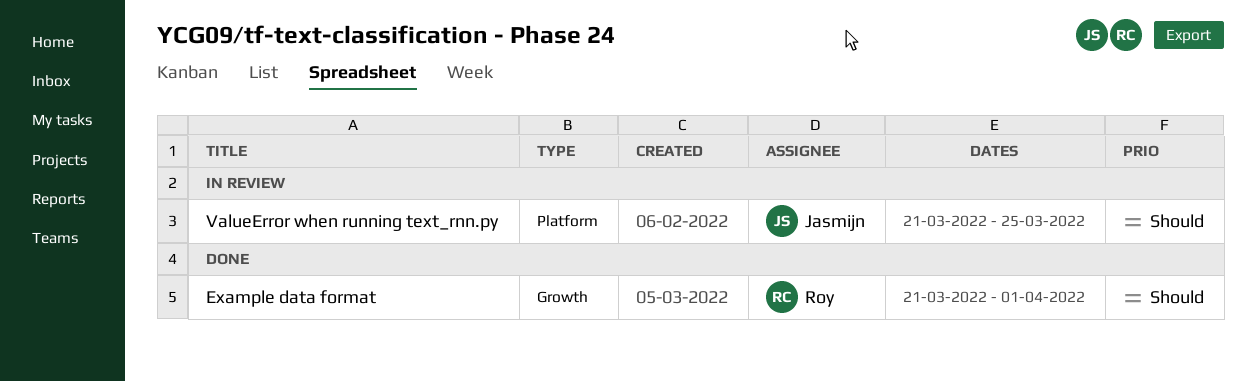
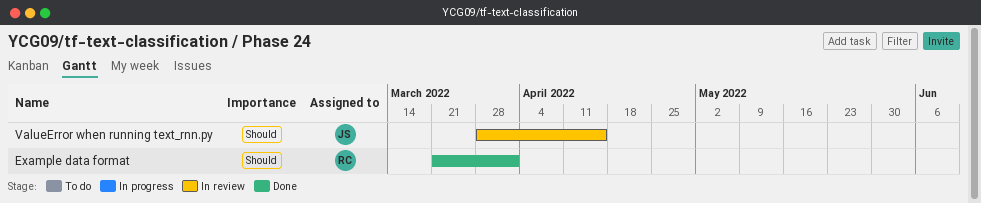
ValueError when running text_rnn.py, start: Mar 21 -> Mar 28
ValueError when running text_rnn.py, due: Mar 25 -> Apr 15

